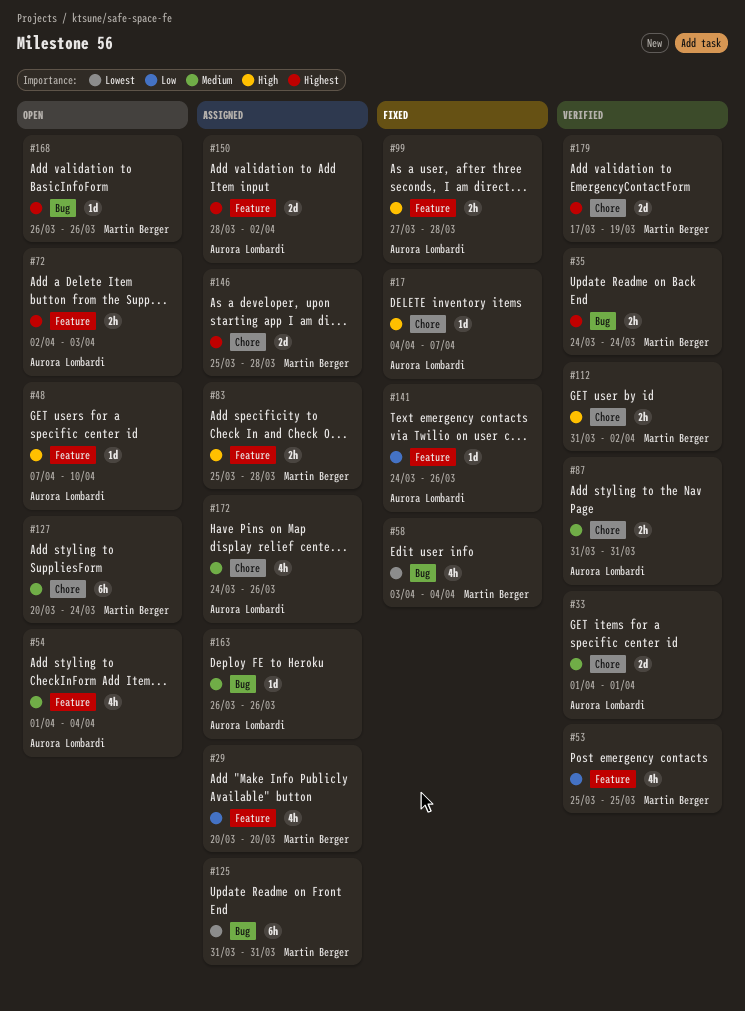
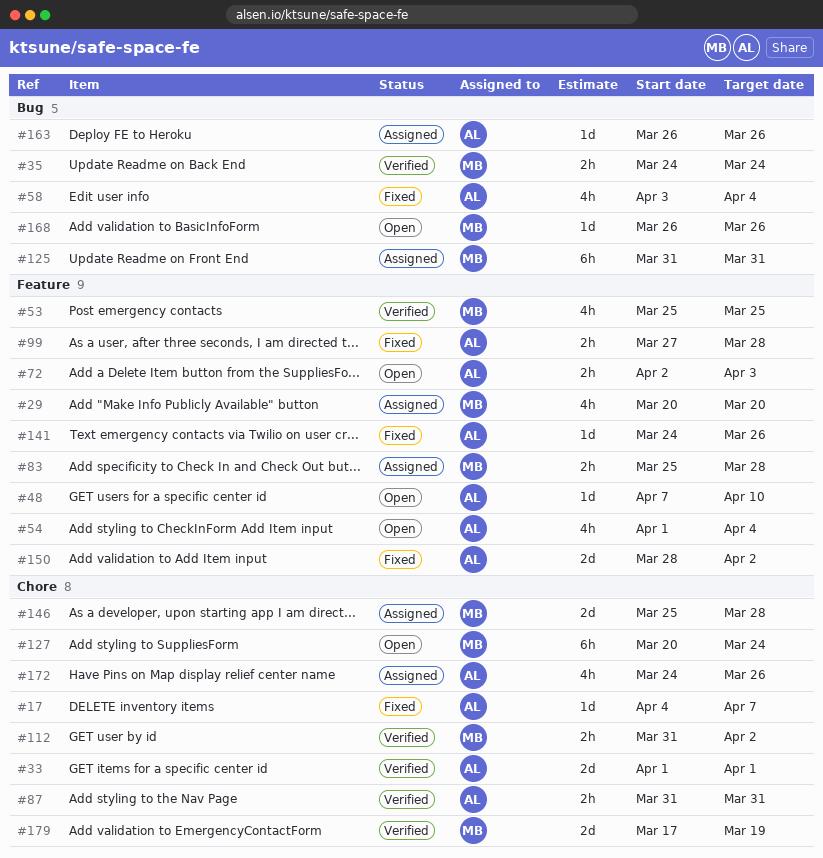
#58, owner: Martin Berger -> Aurora Lombardi
#150, status: Assigned -> Fixed

